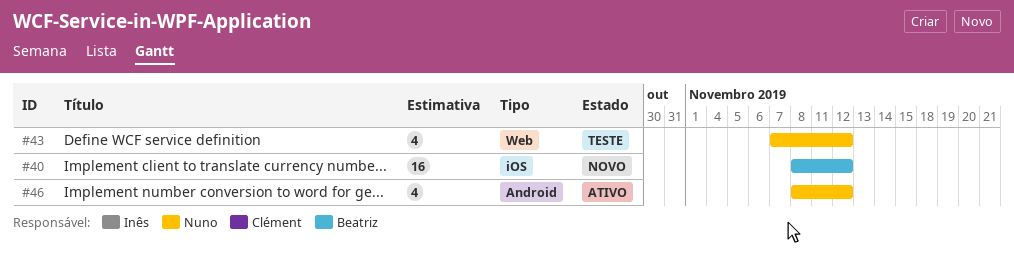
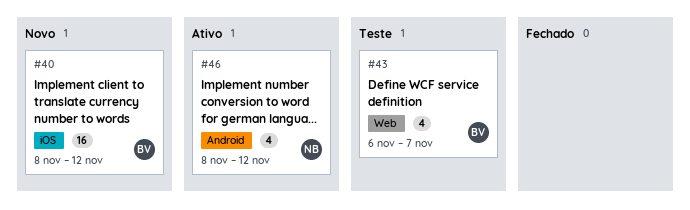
#43, owner: Nuno -> Beatriz
#43, start: Nov 7 -> Nov 6
#43, due: Nov 12 -> Nov 7

